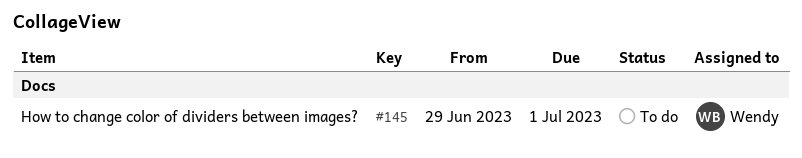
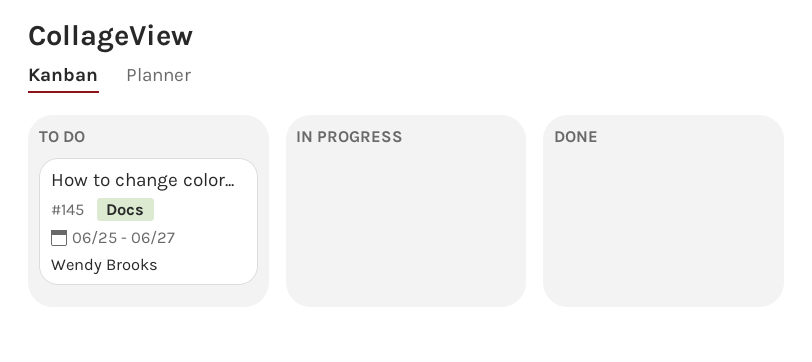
#145, start: Jun 29 -> Jun 25
#145, due: Jul 1 -> Jun 27

